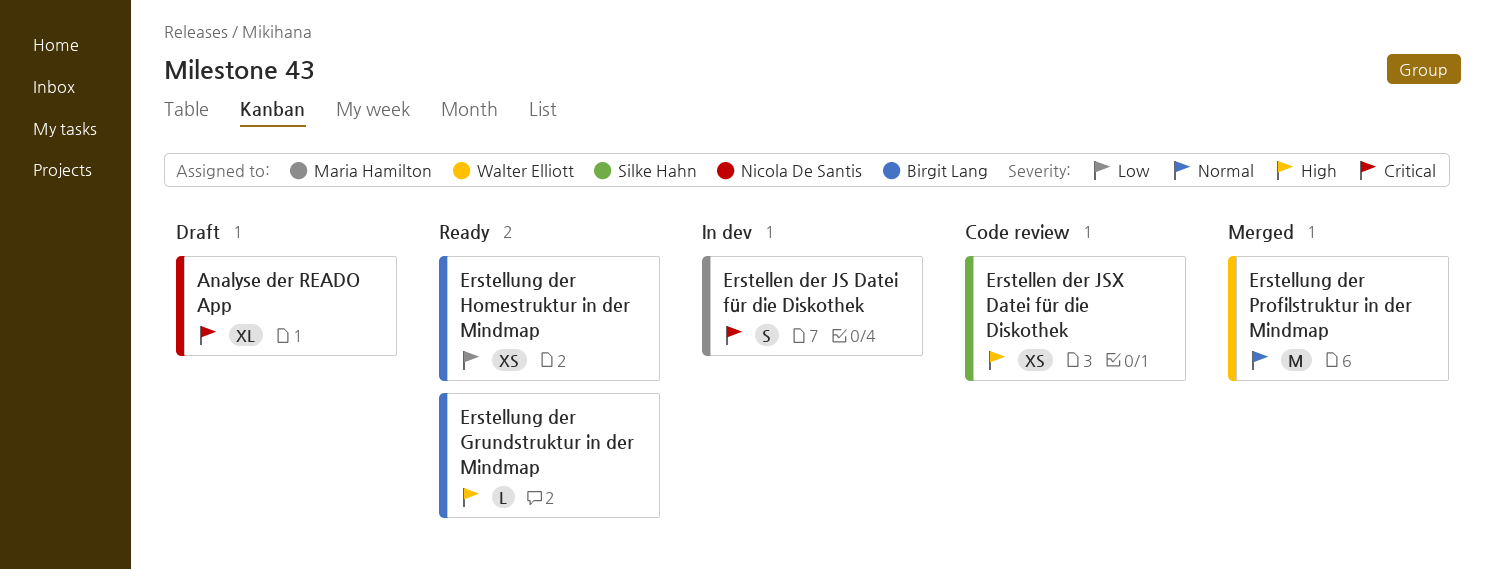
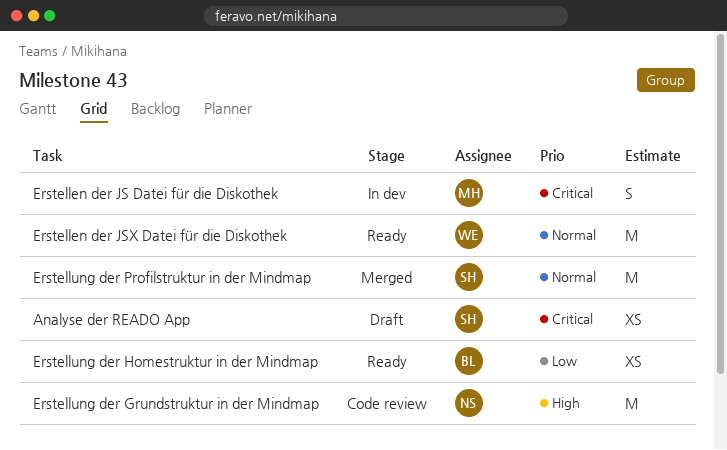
Analyse der READO App, owner: Nicola De Santis -> Silke Hahn
Analyse der READO App, estimate: XL -> XS
Erstellen der JSX Datei für die Diskothek, status: Code review -> Ready
Erstellen der JSX Datei für die Diskothek, owner: Silke Hahn -> Walter Elliott
Erstellen der JSX Datei für die Diskothek, priority: High -> Normal
Erstellen der JSX Datei für die Diskothek, estimate: XS -> M
Erstellung der Grundstruktur in der Mindmap, status: Ready -> Code review
Erstellung der Grundstruktur in der Mindmap, owner: Birgit Lang -> Nicola De Santis
Erstellung der Grundstruktur in der Mindmap, estimate: L -> M
Erstellung der Profilstruktur in der Mindmap, owner: Walter Elliott -> Silke Hahn

